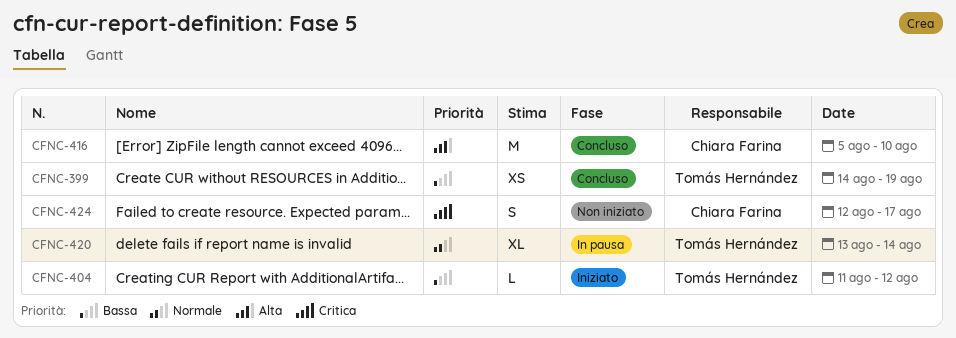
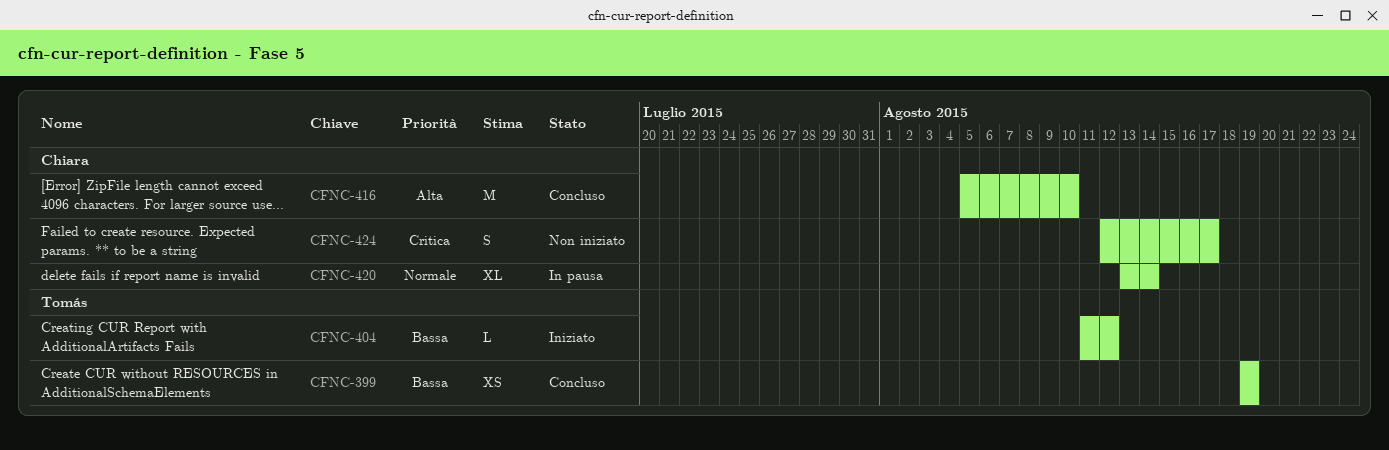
CFNC-399, start: Aug 14 -> Aug 19
CFNC-420, owner: Tomás Hernández -> Chiara Farina

